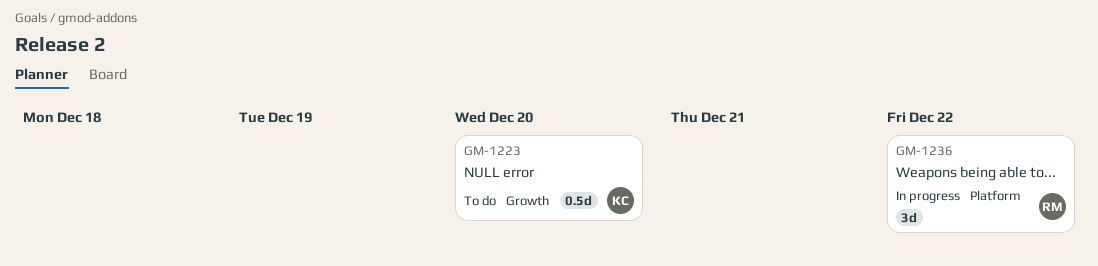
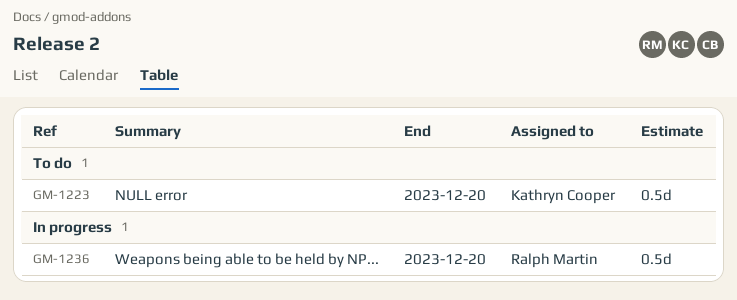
GM-1236, estimate: 3d -> 0.5d
GM-1236, due: Dec 22 -> Dec 20

